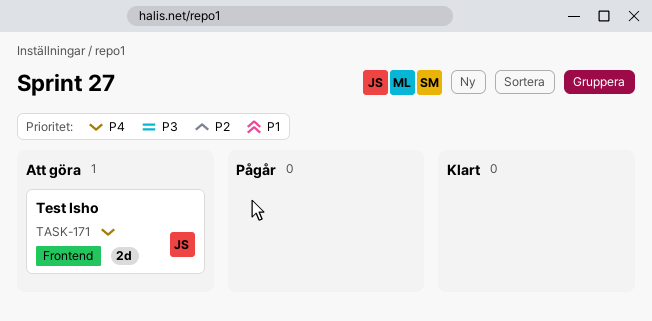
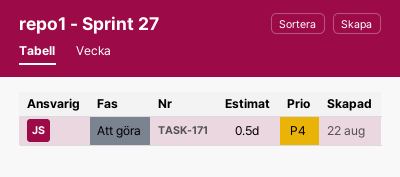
TASK-171, estimate: 2d -> 0.5d

